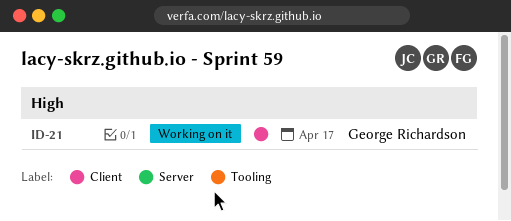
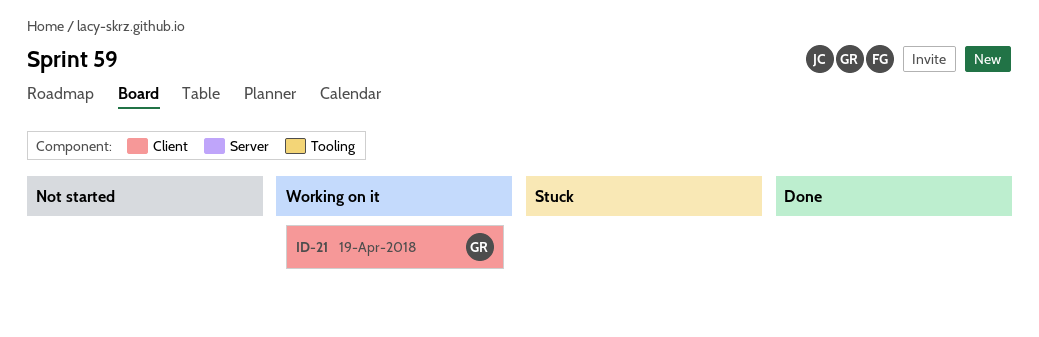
ID-21, due: Apr 17 -> Apr 19

